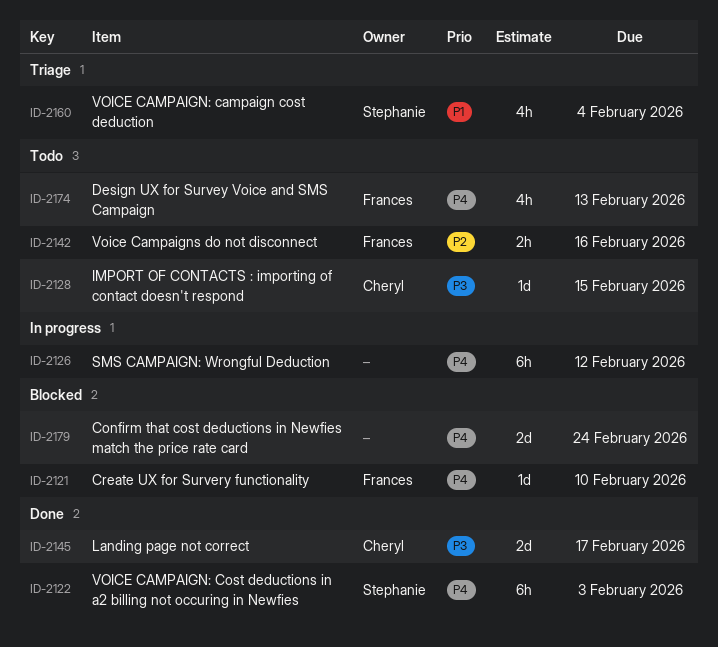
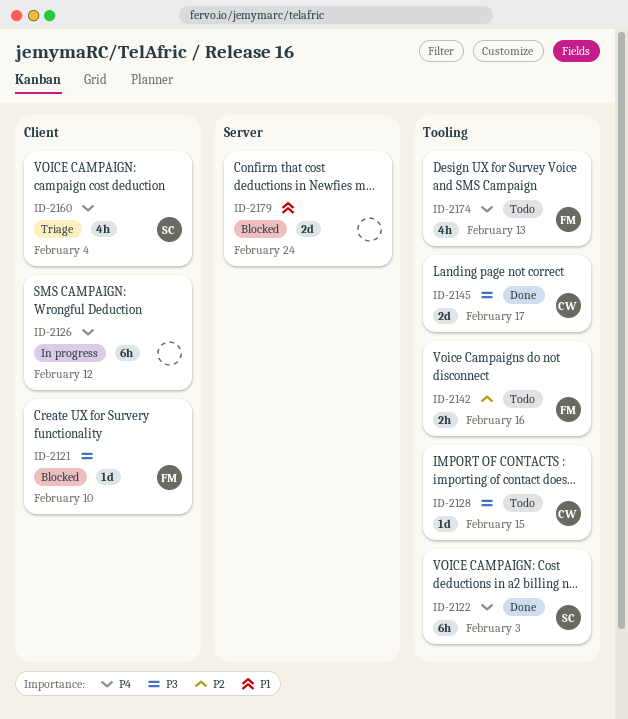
ID-2121, priority: P4 -> P3
ID-2160, priority: P1 -> P4
ID-2179, priority: P4 -> P1

